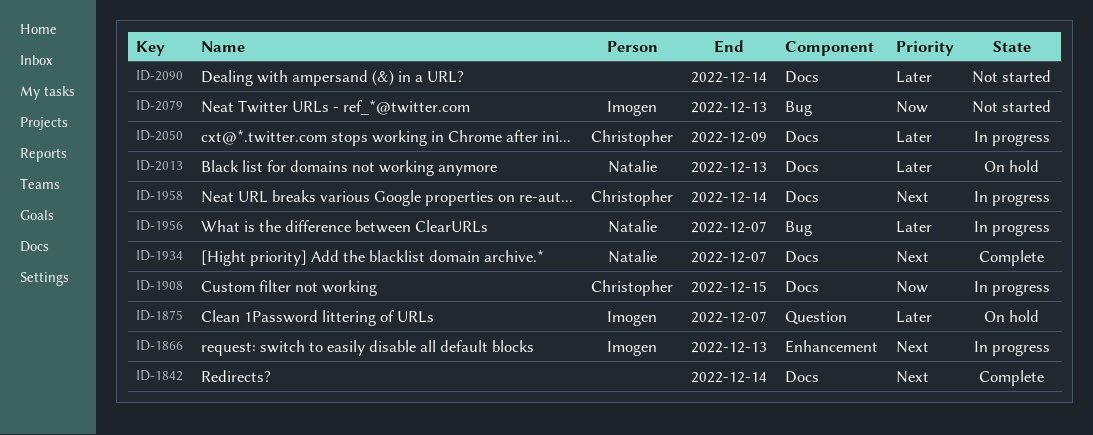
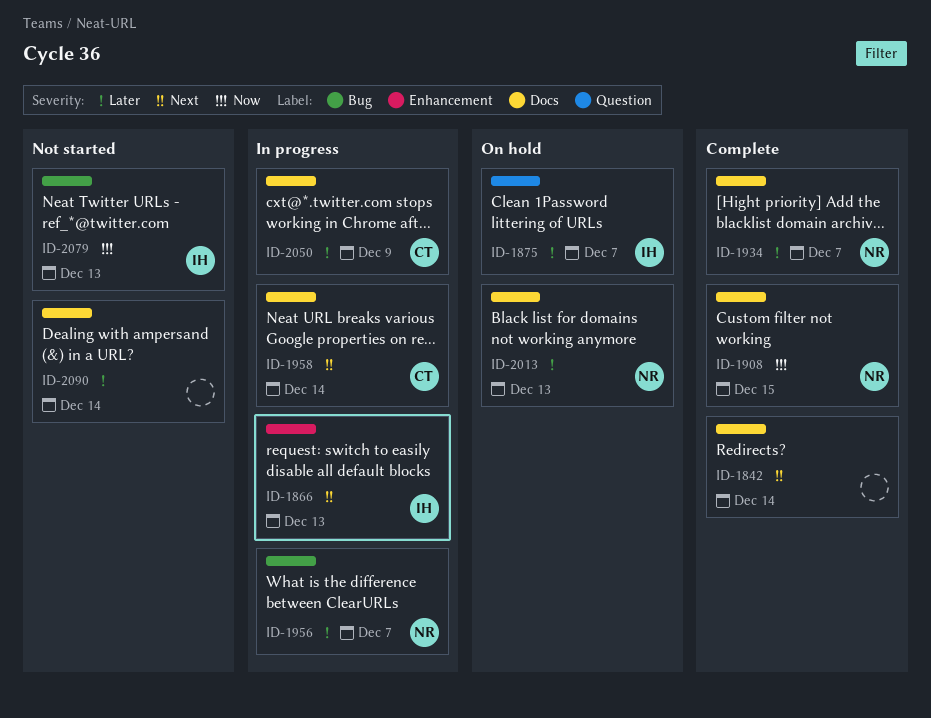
ID-1908, status: In progress -> Complete
ID-1908, owner: Christopher -> Natalie
ID-1934, priority: Next -> Later

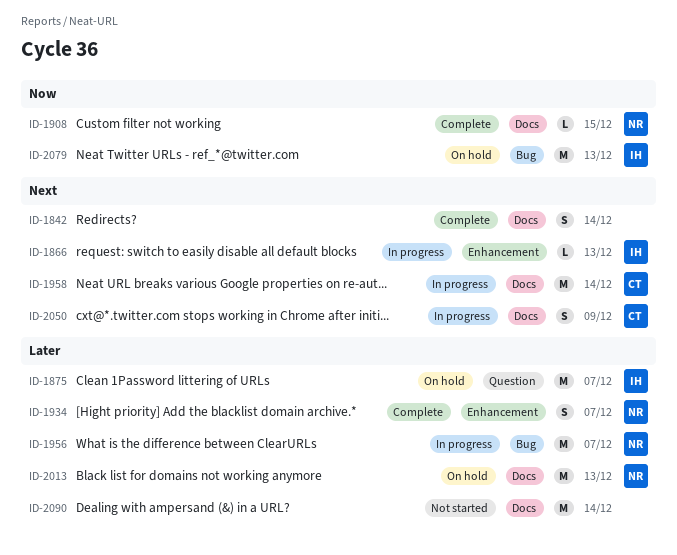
ID-1934, label: Docs -> Enhancement
ID-2050, priority: Later -> Next
ID-2079, status: Not started -> On hold

